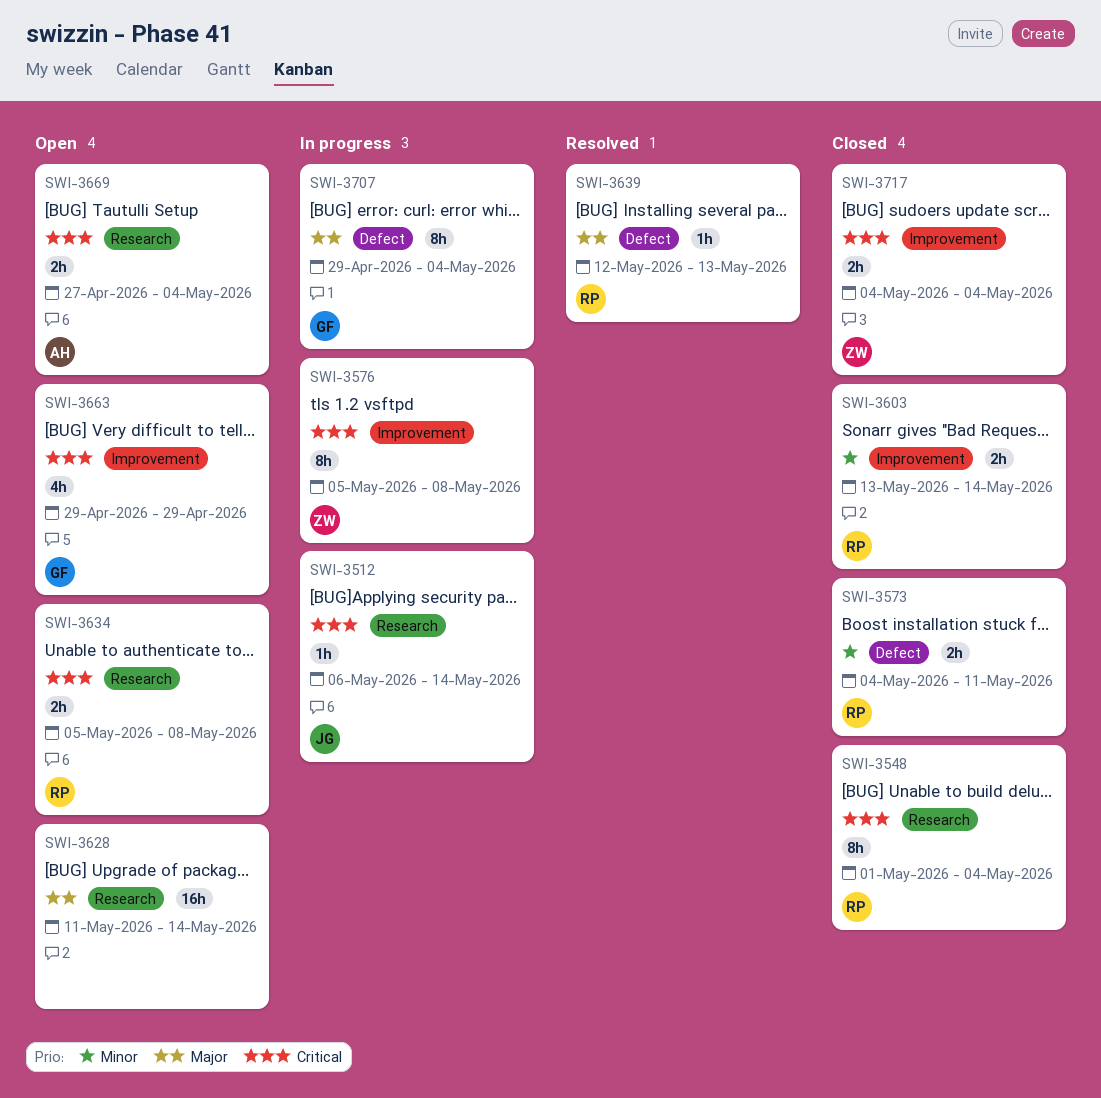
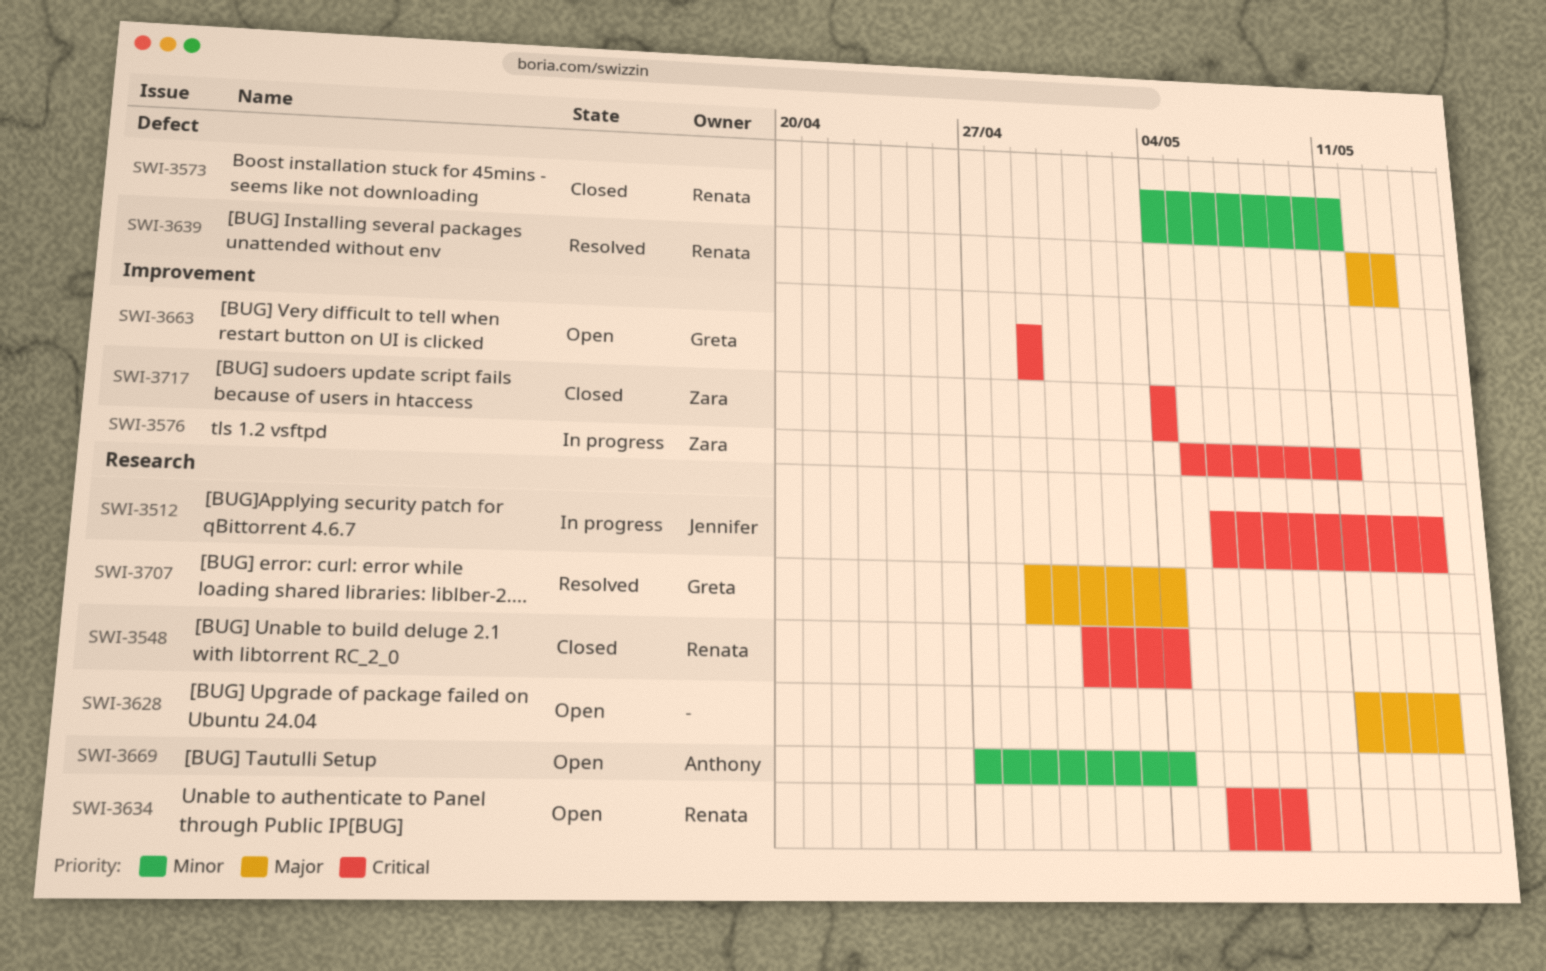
SWI-3576, due: May 8 -> May 11
SWI-3603: present -> none
SWI-3634, start: May 5 -> May 6
SWI-3669, priority: Critical -> Minor
SWI-3707, status: In progress -> Resolved
SWI-3707, label: Defect -> Research

